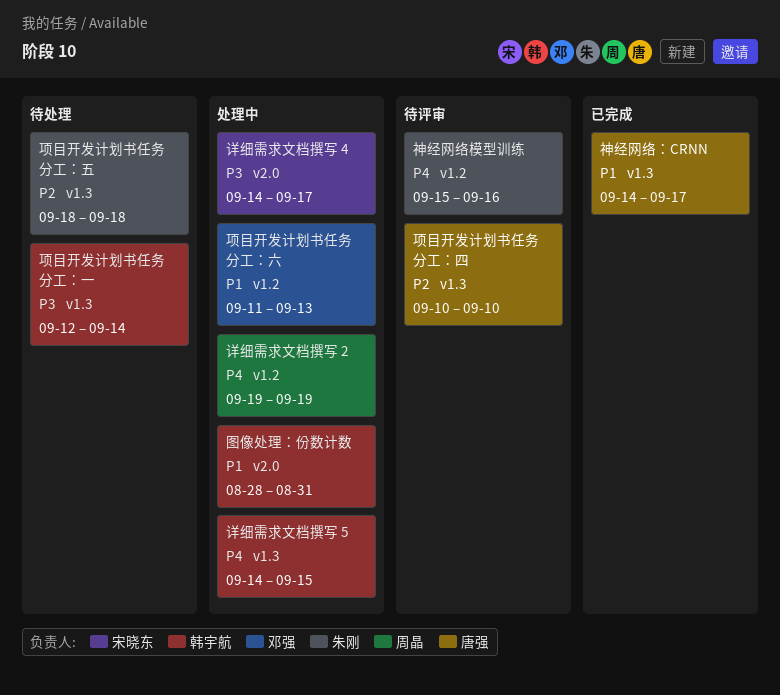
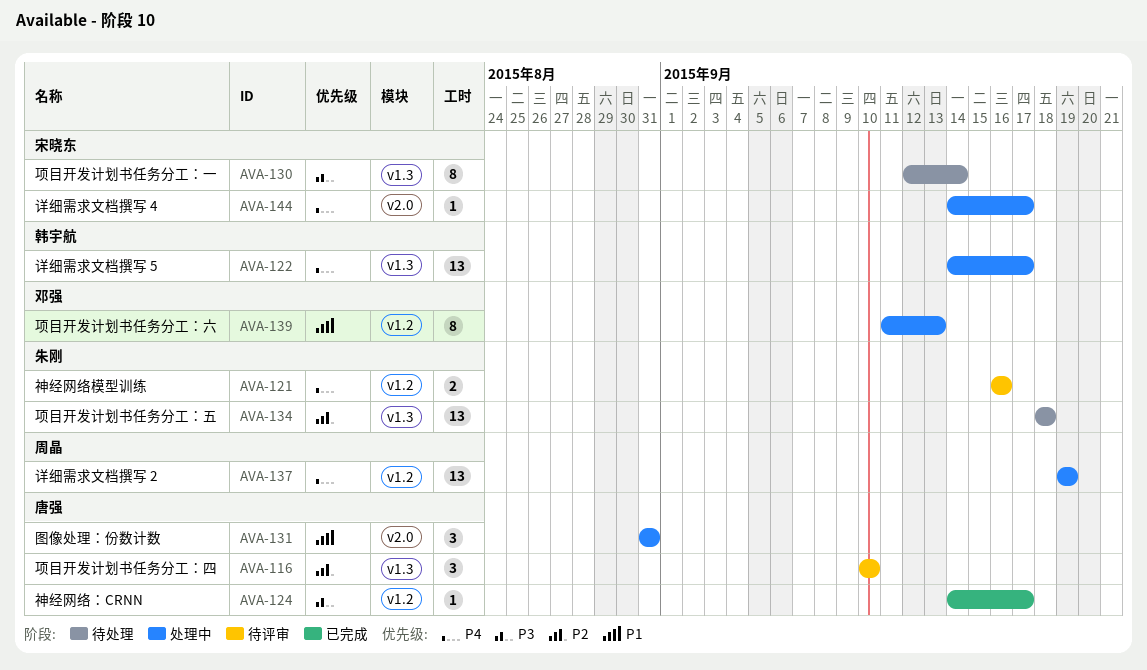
图像处理：份数计数, owner: 韩宇航 -> 唐强
图像处理：份数计数, start: Aug 28 -> Aug 31
神经网络模型训练, start: Sep 15 -> Sep 16
神经网络：CRNN, priority: P1 -> P3
神经网络：CRNN, label: v1.3 -> v1.2
详细需求文档撰写 4, priority: P3 -> P4
详细需求文档撰写 5, due: Sep 15 -> Sep 17
项目开发计划书任务分工：一, owner: 韩宇航 -> 宋晓东

